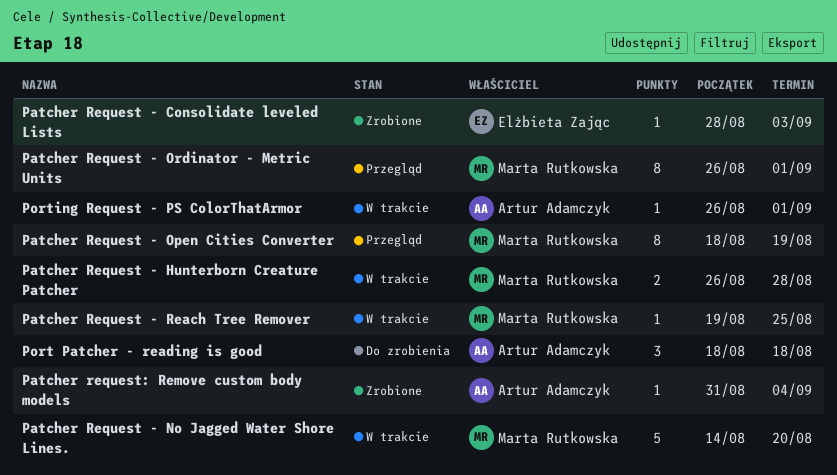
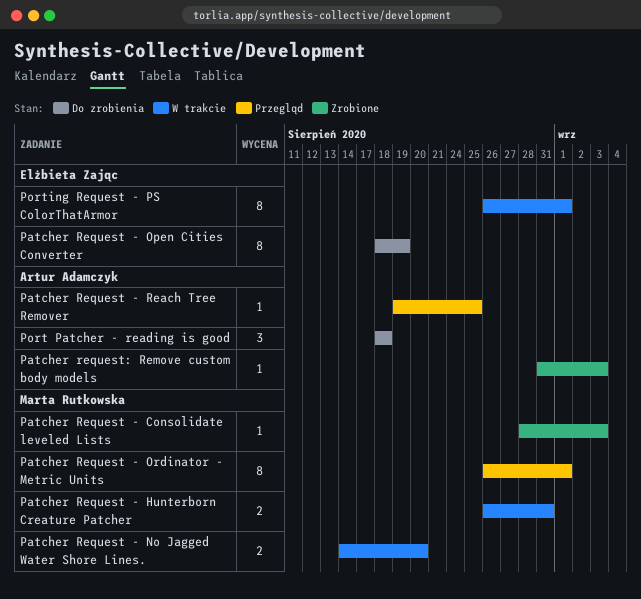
Patcher Request - Consolidate leveled Lists, owner: Elżbieta Zając -> Marta Rutkowska
Patcher Request - Hunterborn Creature Patcher, due: Aug 28 -> Aug 31
Patcher Request - No Jagged Water Shore Lines., estimate: 5 -> 2
Patcher Request - Open Cities Converter, status: Przegląd -> Do zrobienia
Patcher Request - Open Cities Converter, owner: Marta Rutkowska -> Elżbieta Zając
Patcher Request - Reach Tree Remover, status: W trakcie -> Przegląd
Patcher Request - Reach Tree Remover, owner: Marta Rutkowska -> Artur Adamczyk
Patcher request: Remove custom body models, due: Sep 4 -> Sep 3
Porting Request - PS ColorThatArmor, owner: Artur Adamczyk -> Elżbieta Zając
Porting Request - PS ColorThatArmor, estimate: 1 -> 8

